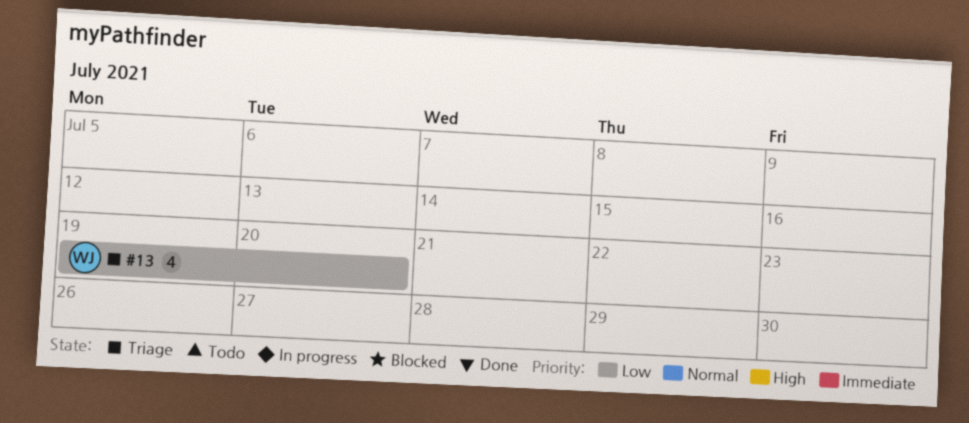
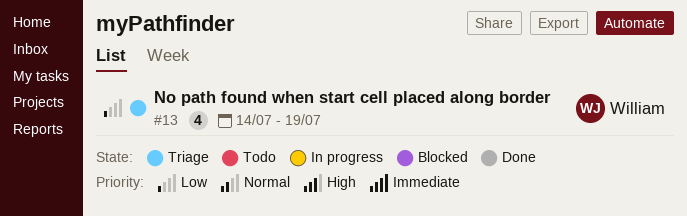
#13, start: Jul 19 -> Jul 14
#13, due: Jul 20 -> Jul 19

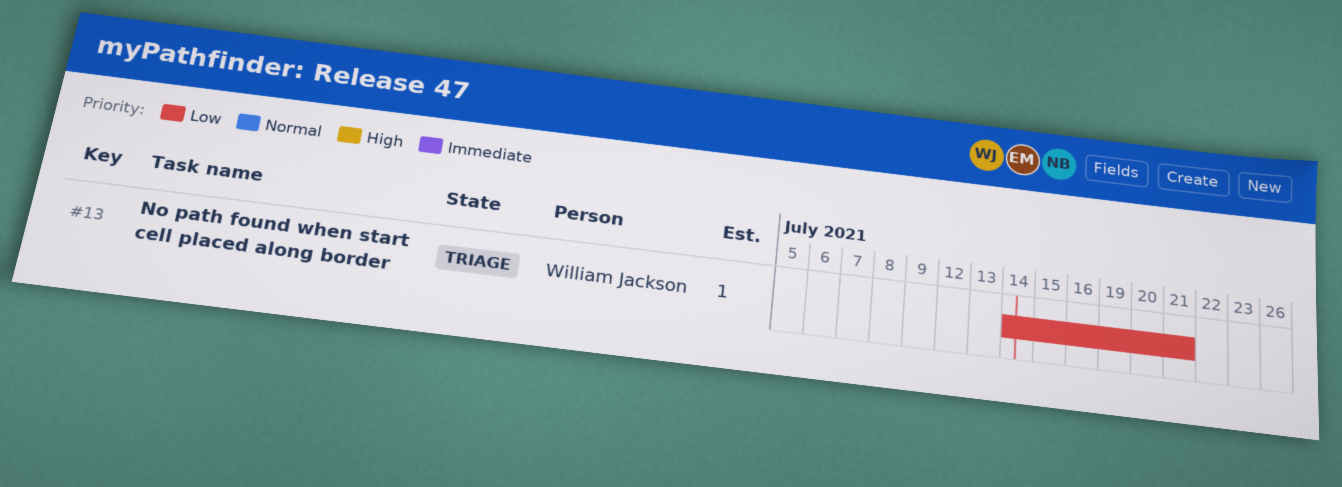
#13, estimate: 4 -> 1
#13, due: Jul 19 -> Jul 21

